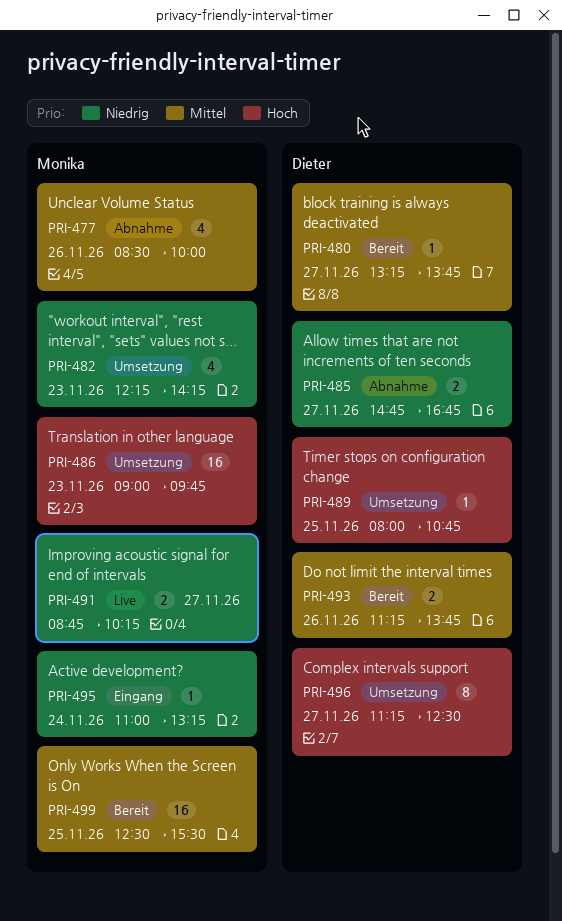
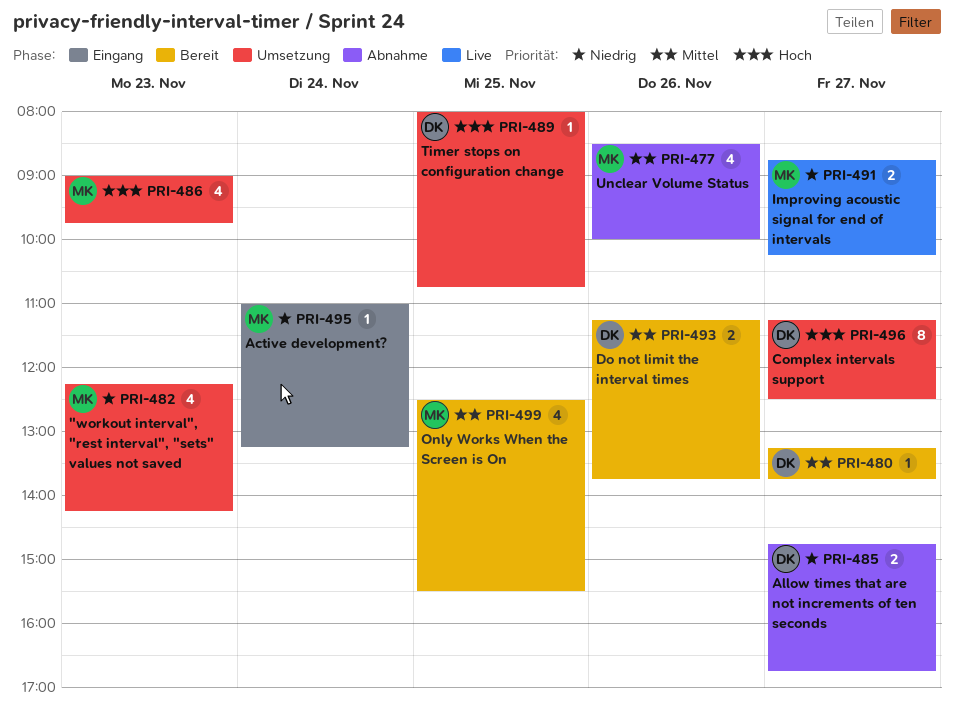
PRI-486, estimate: 16 -> 4
PRI-499, estimate: 16 -> 4

